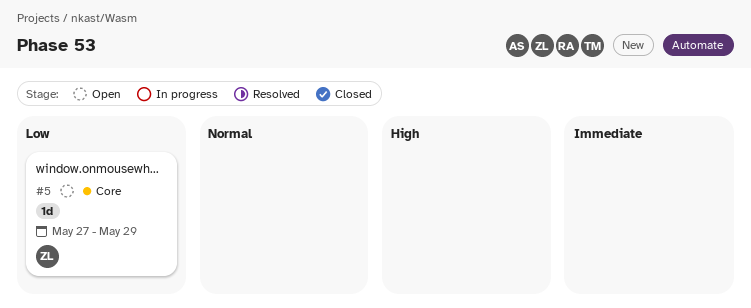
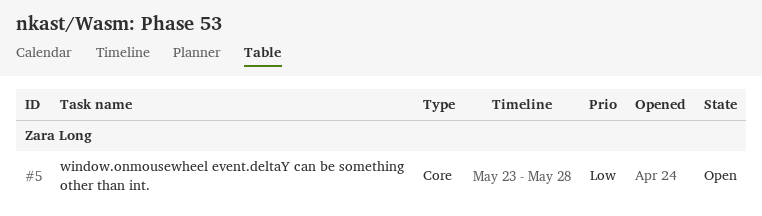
#5, start: May 27 -> May 23
#5, due: May 29 -> May 28

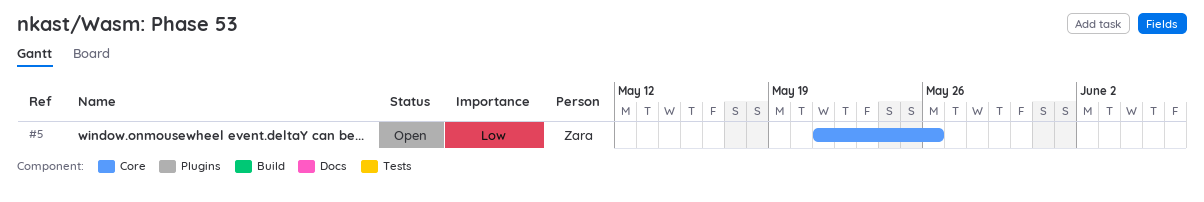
#5, start: May 23 -> May 21
#5, due: May 28 -> May 26

